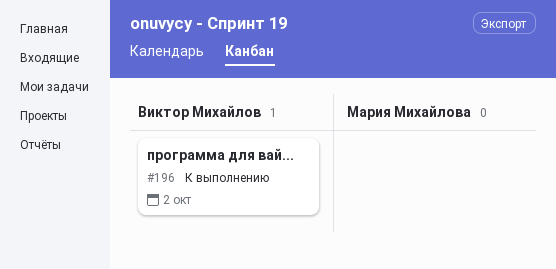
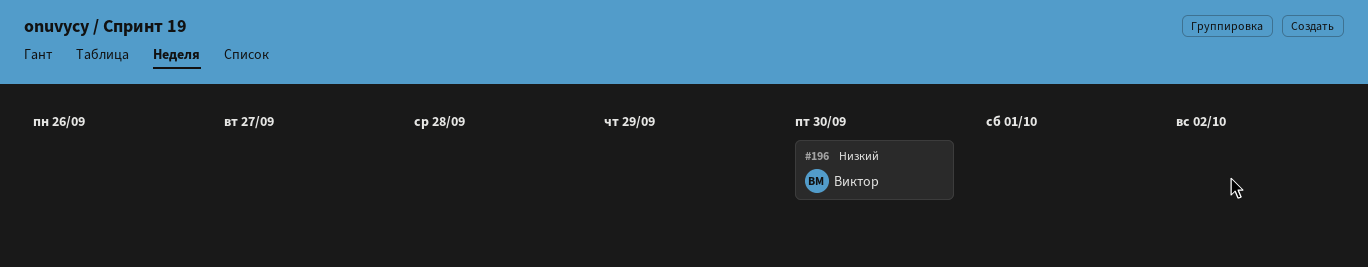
#196, due: Oct 2 -> Sep 30

